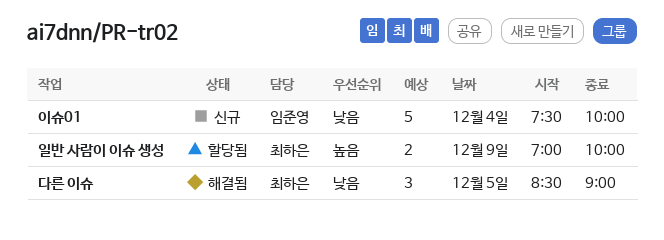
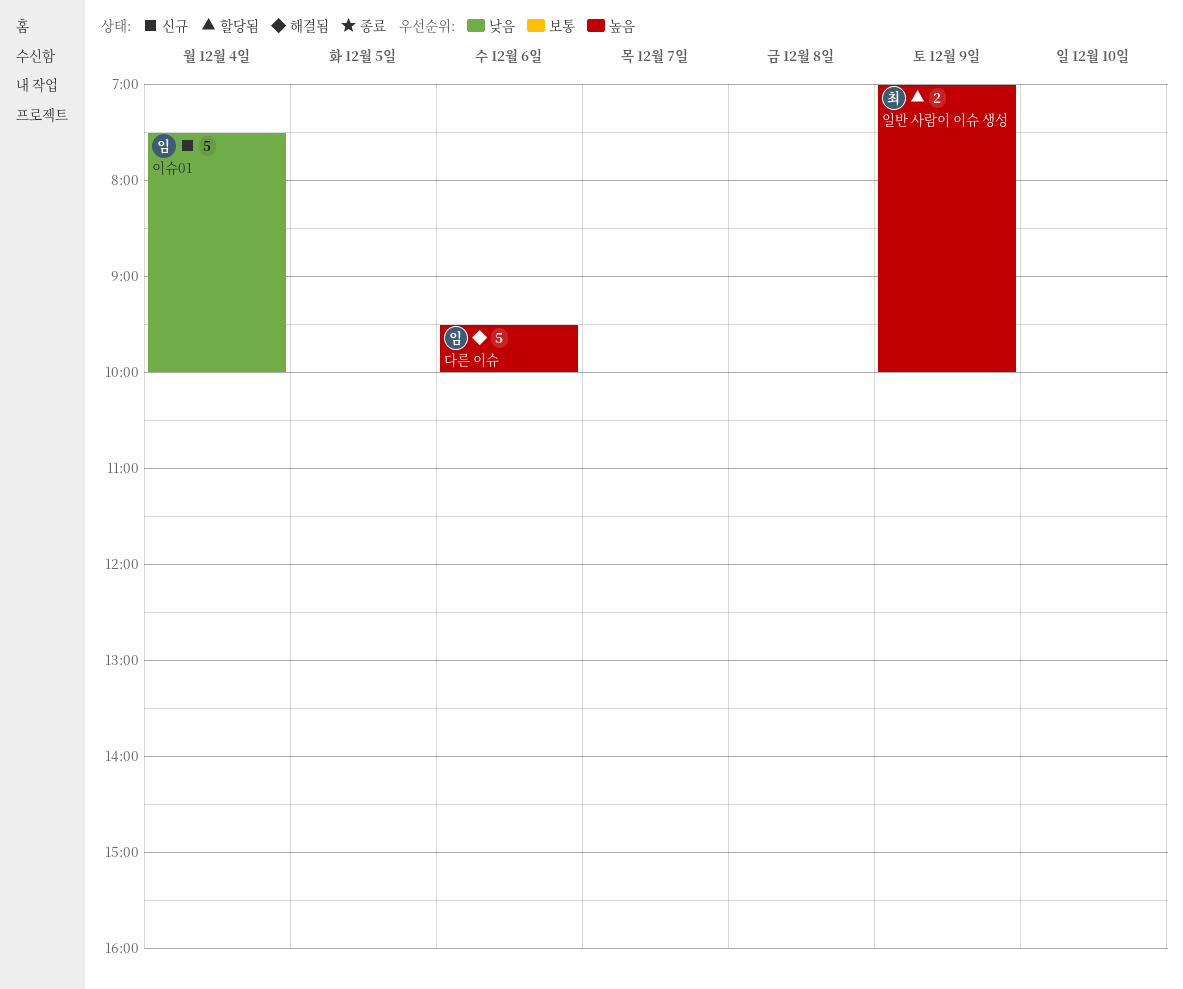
다른 이슈, owner: 최하은 -> 임준영
다른 이슈, priority: 낮음 -> 높음
다른 이슈, estimate: 3 -> 5
다른 이슈, day: Dec 5 -> Dec 6
다른 이슈, begins: 08:30 -> 09:30
다른 이슈, ends: 09:00 -> 10:00

